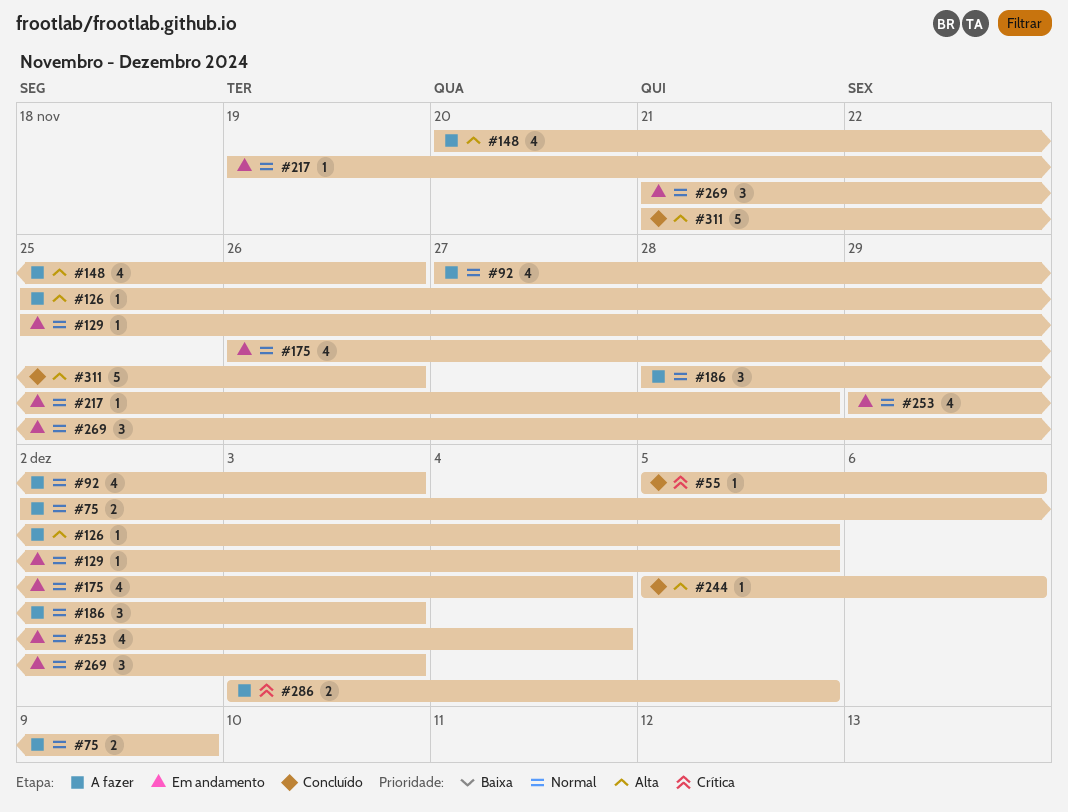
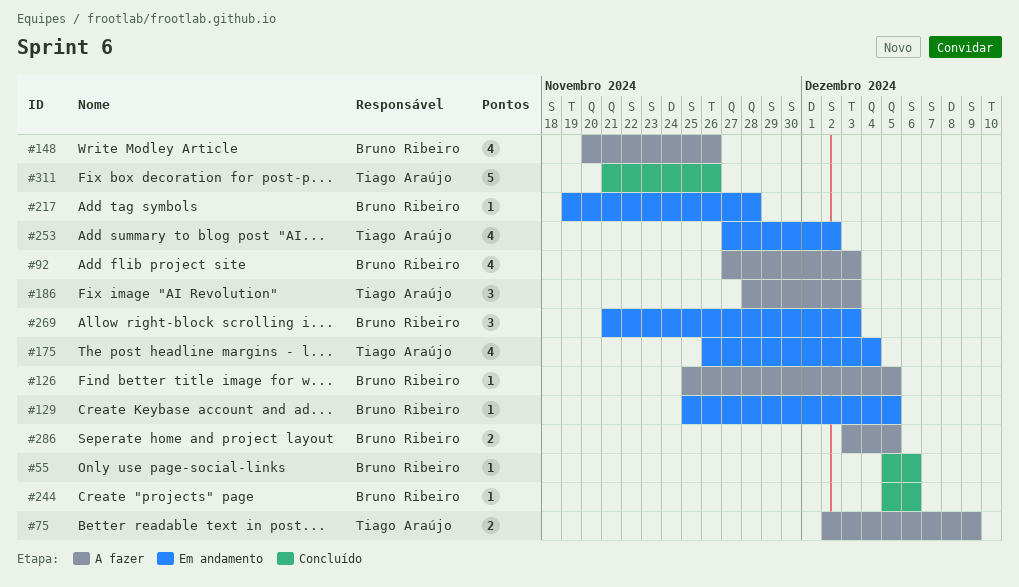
#253, start: Nov 29 -> Nov 27
#253, due: Dec 4 -> Dec 2

